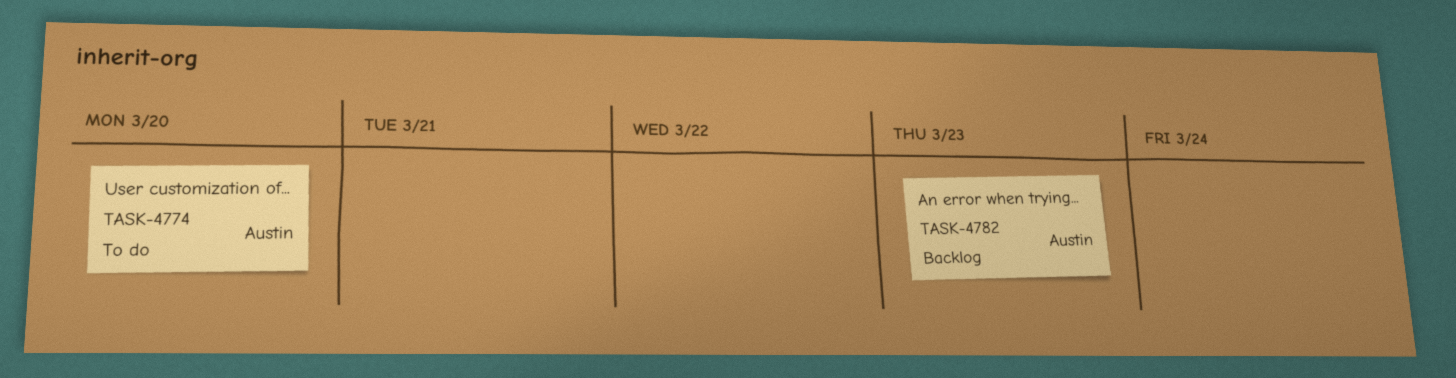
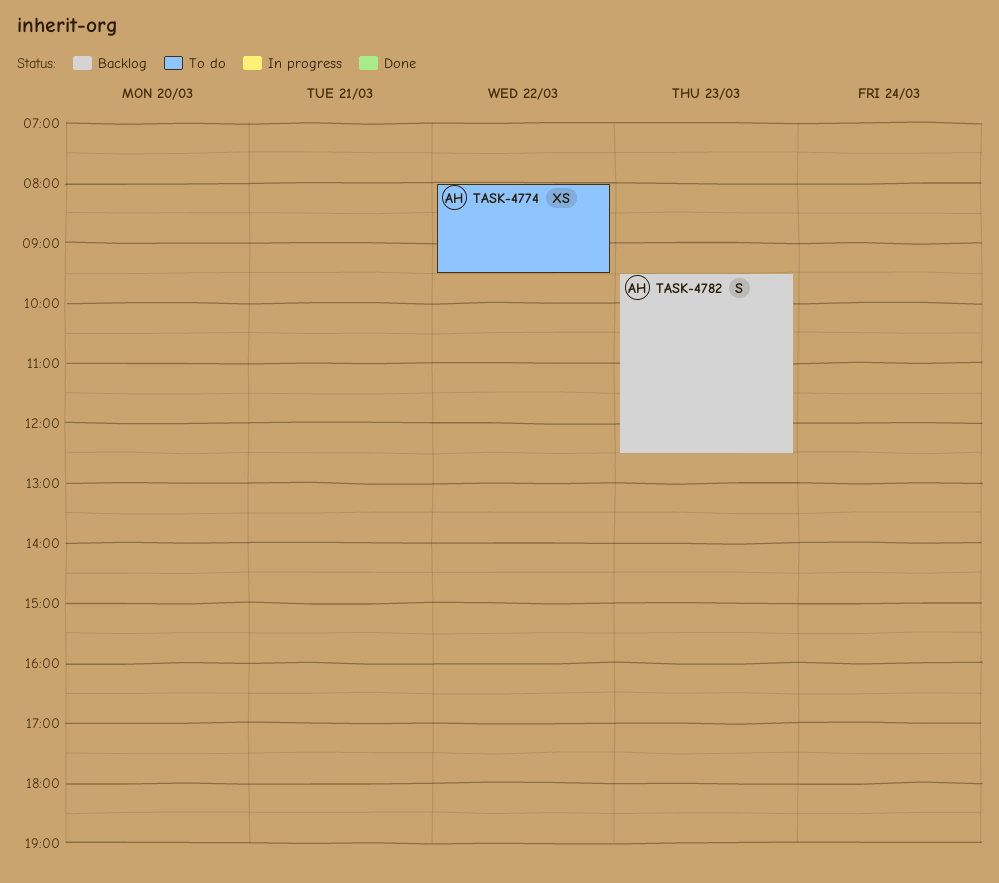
TASK-4774, day: Mar 20 -> Mar 22

